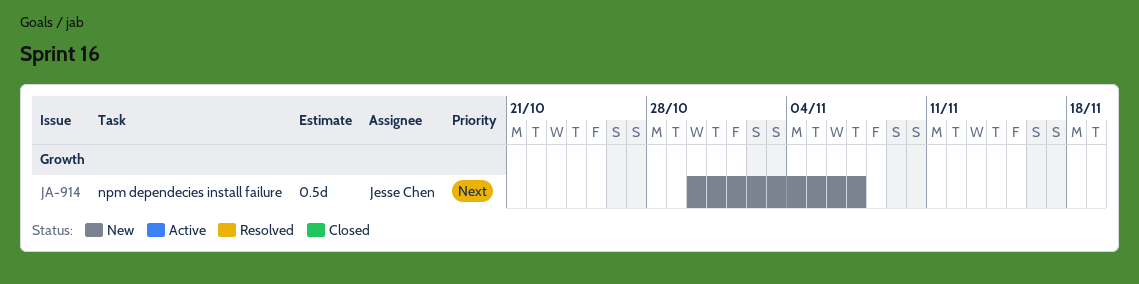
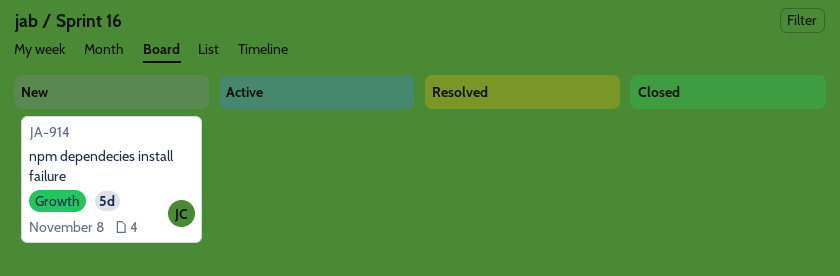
JA-914, estimate: 0.5d -> 5d
JA-914, due: Nov 7 -> Nov 8

